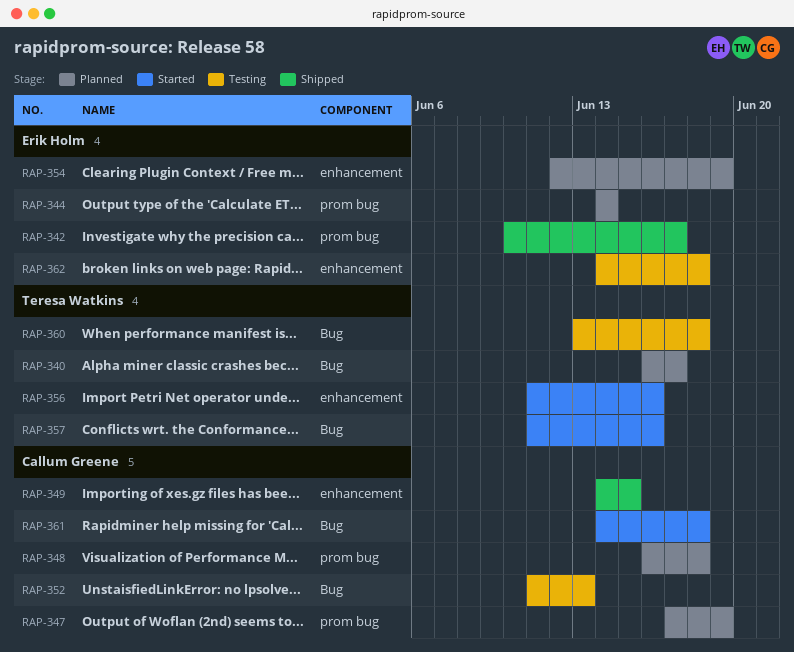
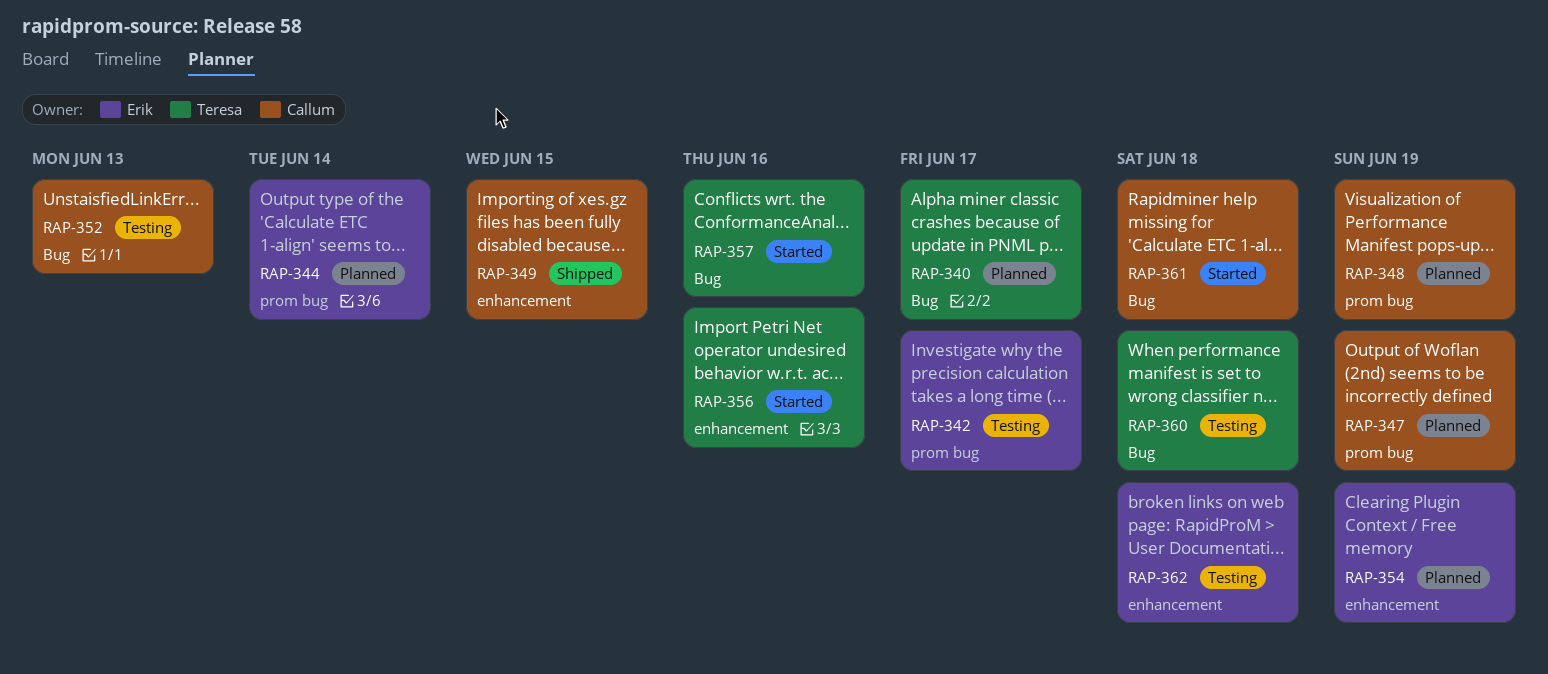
RAP-342, status: Shipped -> Testing
RAP-348, due: Jun 18 -> Jun 19

